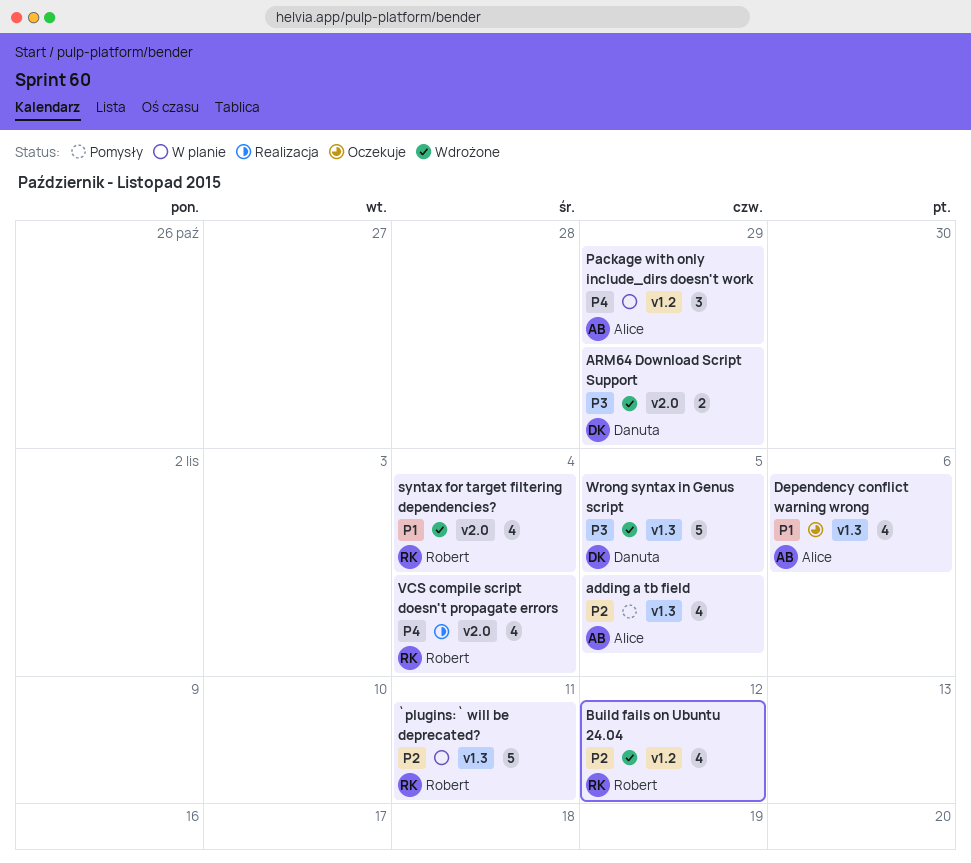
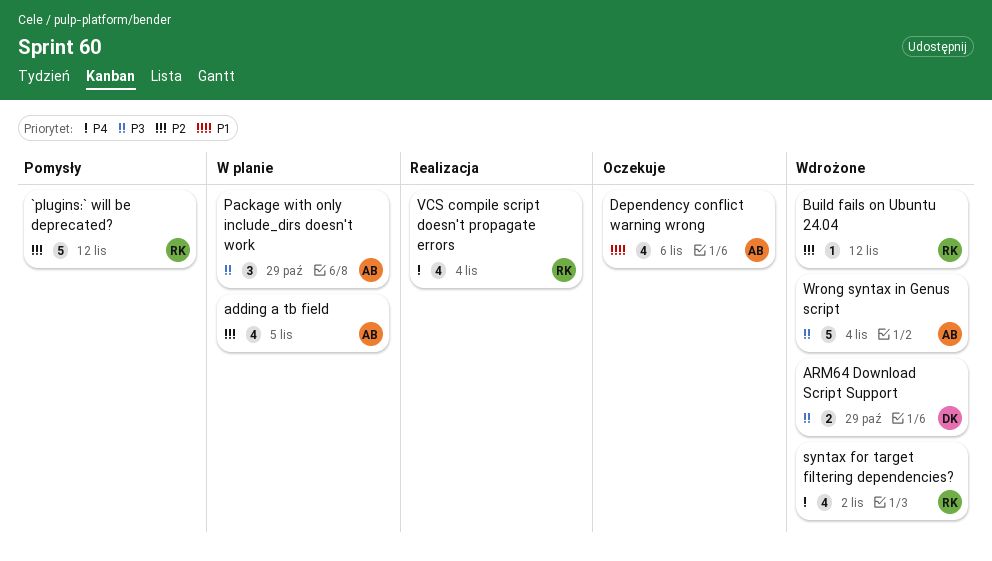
`plugins:` will be deprecated?, status: W planie -> Pomysły
`plugins:` will be deprecated?, due: Nov 11 -> Nov 12
adding a tb field, status: Pomysły -> W planie
Build fails on Ubuntu 24.04, estimate: 4 -> 1
Package with only include_dirs doesn't work, priority: P4 -> P3
syntax for target filtering dependencies?, priority: P1 -> P4
syntax for target filtering dependencies?, due: Nov 4 -> Nov 2
Wrong syntax in Genus script, owner: Danuta -> Alice
Wrong syntax in Genus script, due: Nov 5 -> Nov 4

